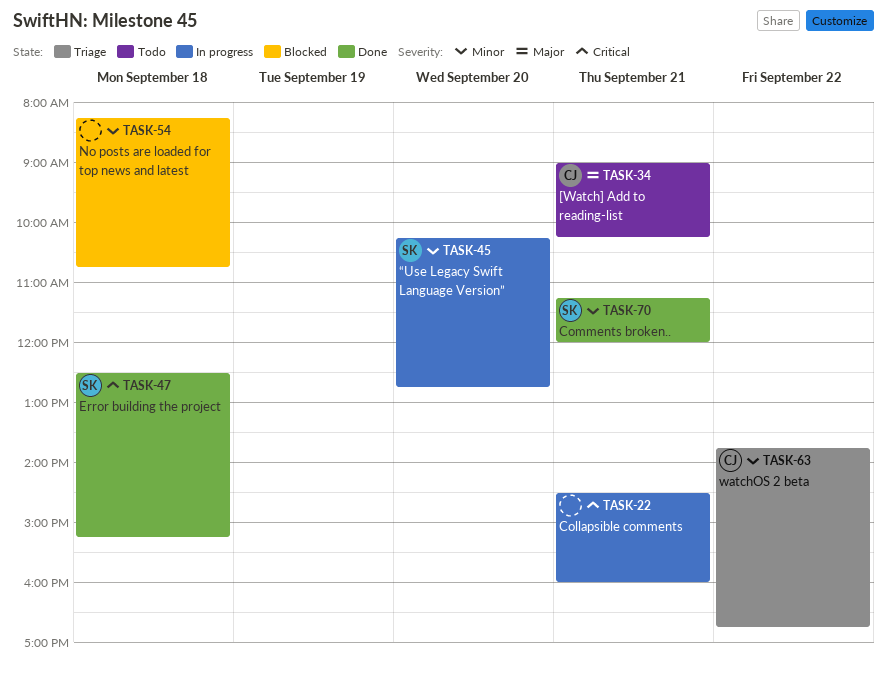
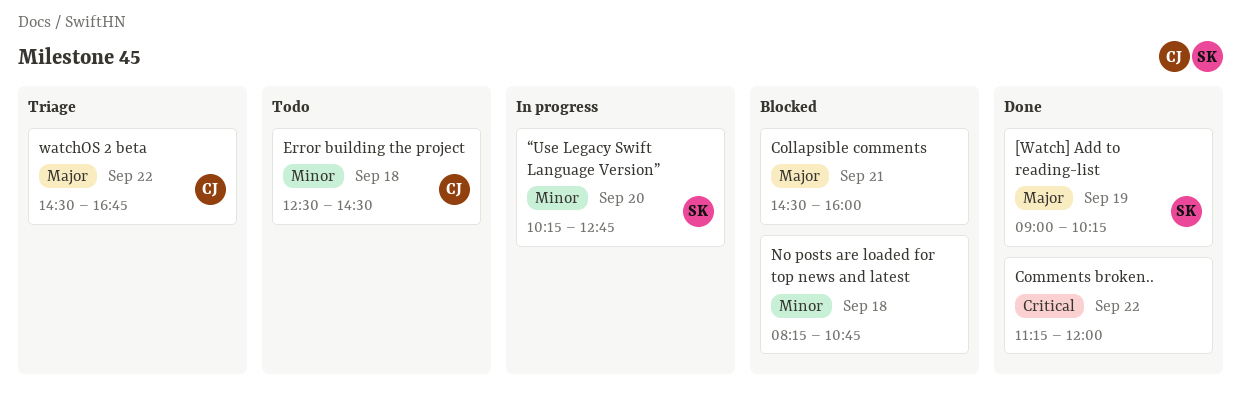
[Watch] Add to reading-list, status: Todo -> Done
[Watch] Add to reading-list, owner: CJ -> SK
[Watch] Add to reading-list, day: Sep 21 -> Sep 19
Collapsible comments, status: In progress -> Blocked
Collapsible comments, priority: Critical -> Major
Comments broken.., owner: SK -> none
Comments broken.., priority: Minor -> Critical
Comments broken.., day: Sep 21 -> Sep 22
Error building the project, status: Done -> Todo
Error building the project, owner: SK -> CJ
Error building the project, priority: Critical -> Minor
Error building the project, ends: 15:15 -> 14:30
watchOS 2 beta, priority: Minor -> Major
watchOS 2 beta, begins: 13:45 -> 14:30

